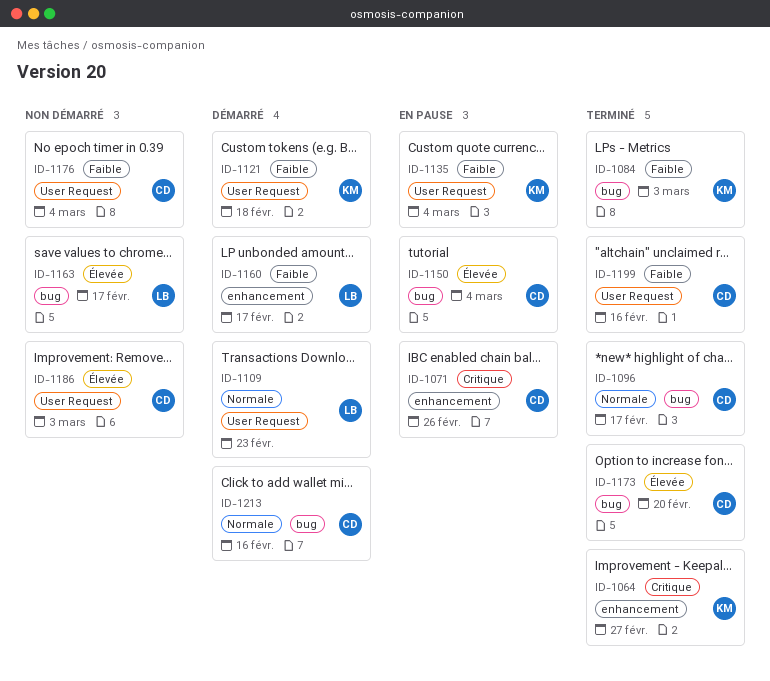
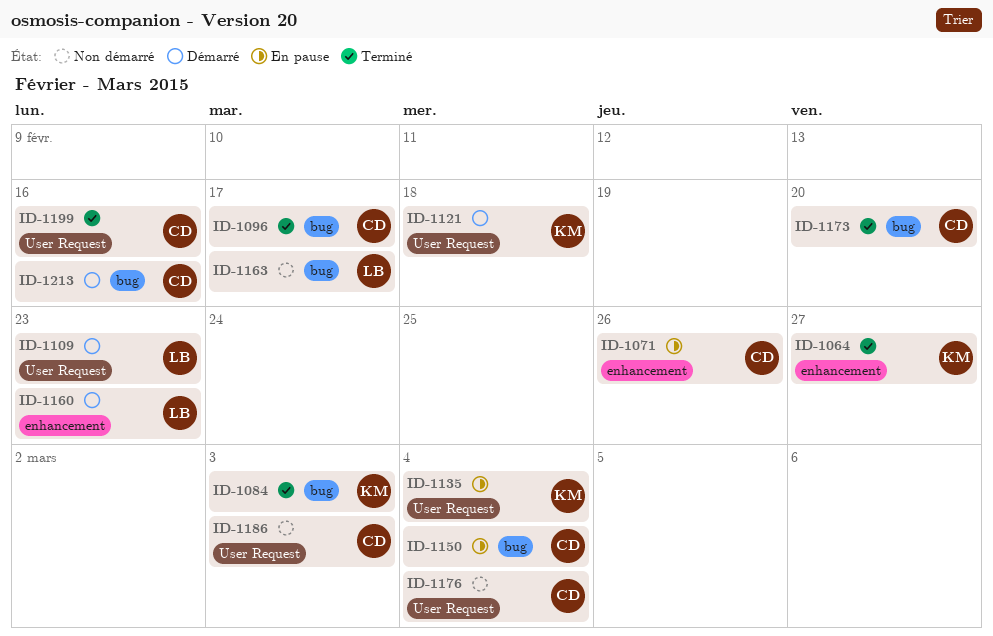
ID-1160, due: Feb 17 -> Feb 23

